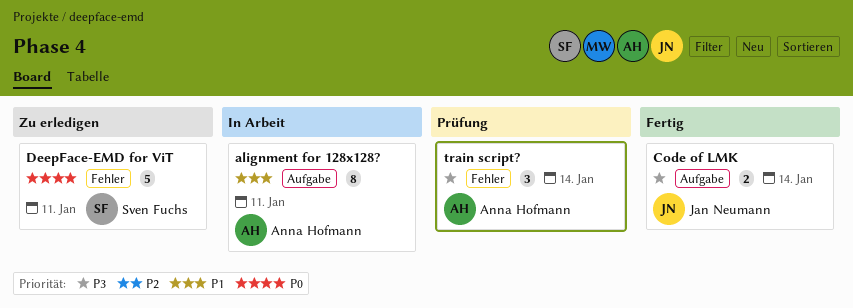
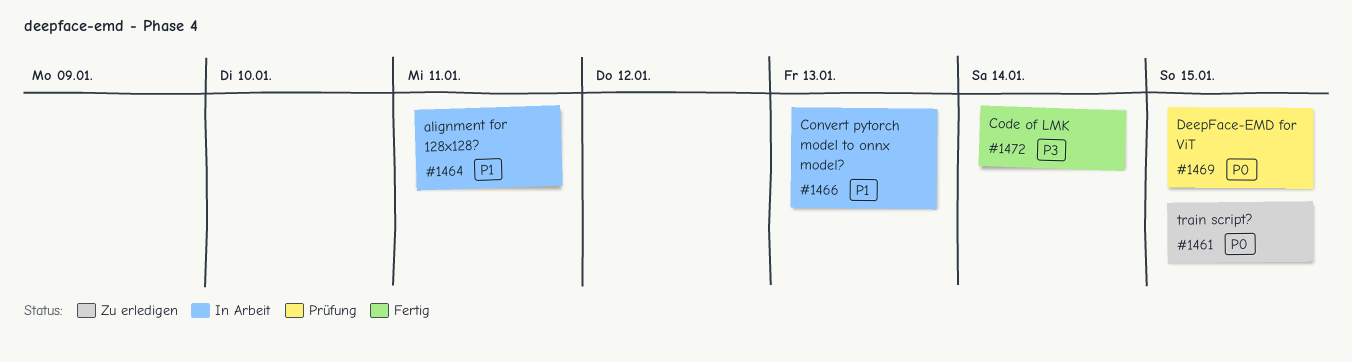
Convert pytorch model to onnx model?: none -> present
DeepFace-EMD for ViT, status: Zu erledigen -> Prüfung
DeepFace-EMD for ViT, due: Jan 11 -> Jan 15
train script?, status: Prüfung -> Zu erledigen
train script?, priority: P3 -> P0
train script?, due: Jan 14 -> Jan 15

